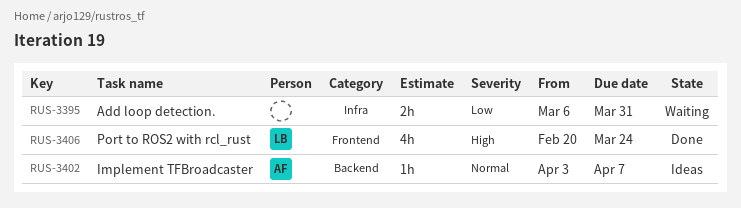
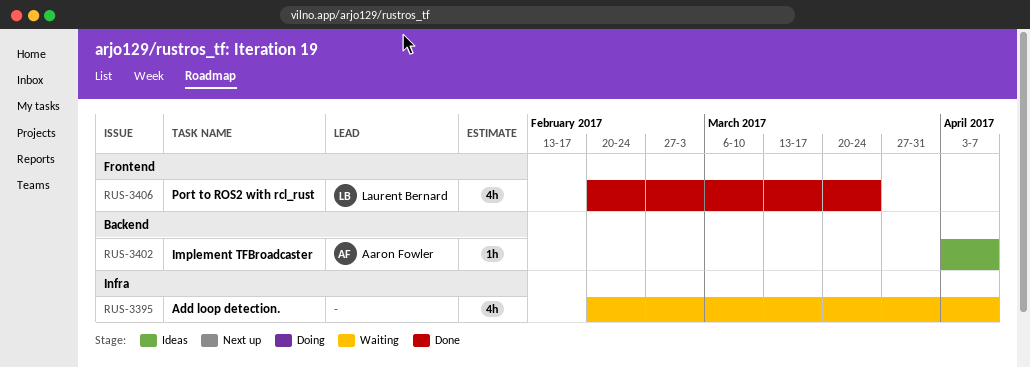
RUS-3395, estimate: 2h -> 4h
RUS-3395, start: Mar 6 -> Feb 20
RUS-3395, due: Mar 31 -> Apr 7

